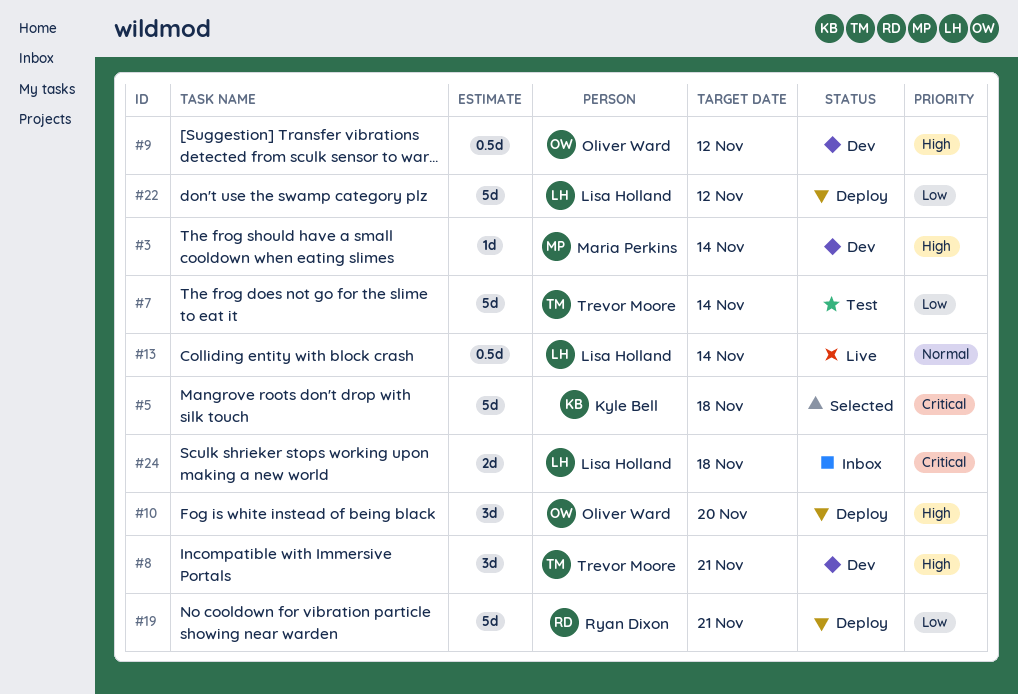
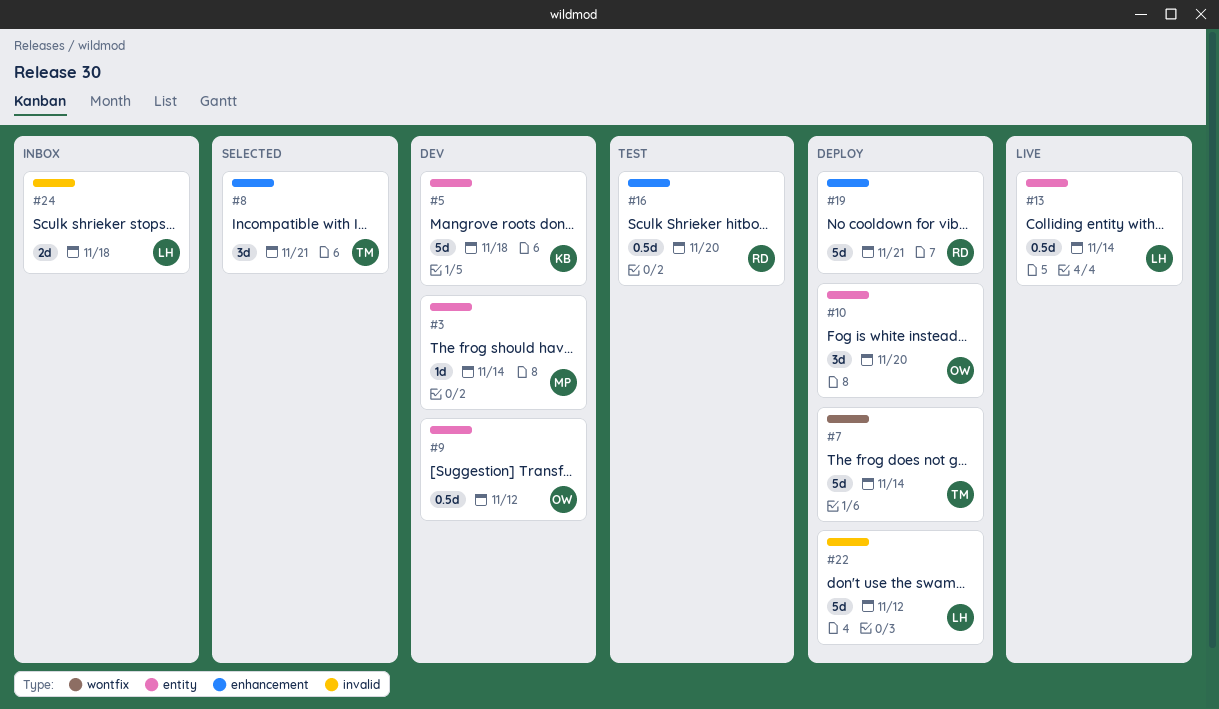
#5, status: Selected -> Dev
#7, status: Test -> Deploy
#8, status: Dev -> Selected
#16: none -> present

